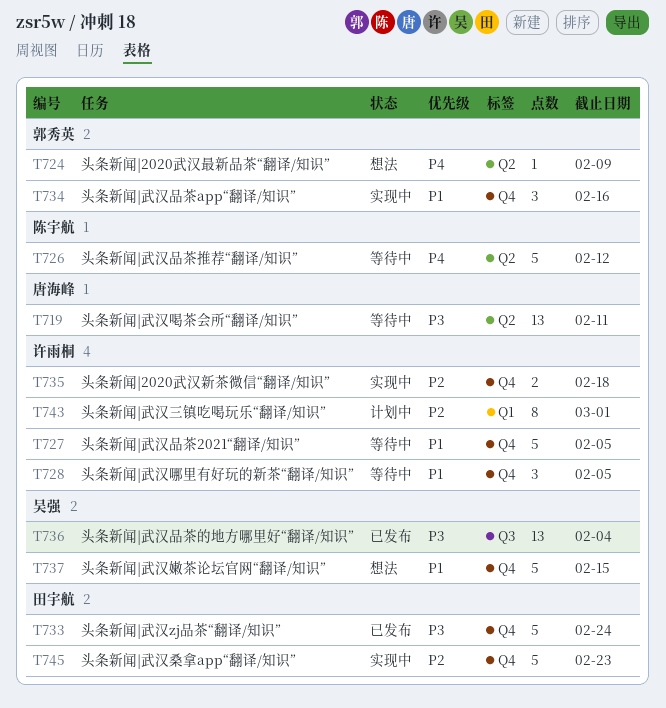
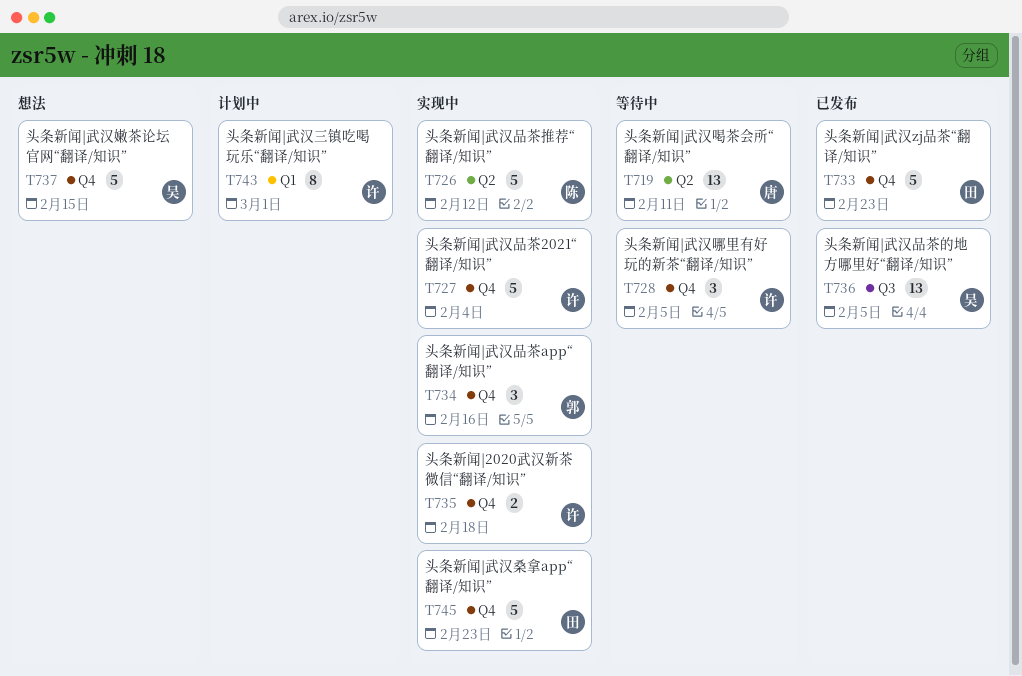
T724: present -> none
T726, status: 等待中 -> 实现中
T727, status: 等待中 -> 实现中
T727, due: Feb 5 -> Feb 4
T733, due: Feb 24 -> Feb 23
T736, due: Feb 4 -> Feb 5

